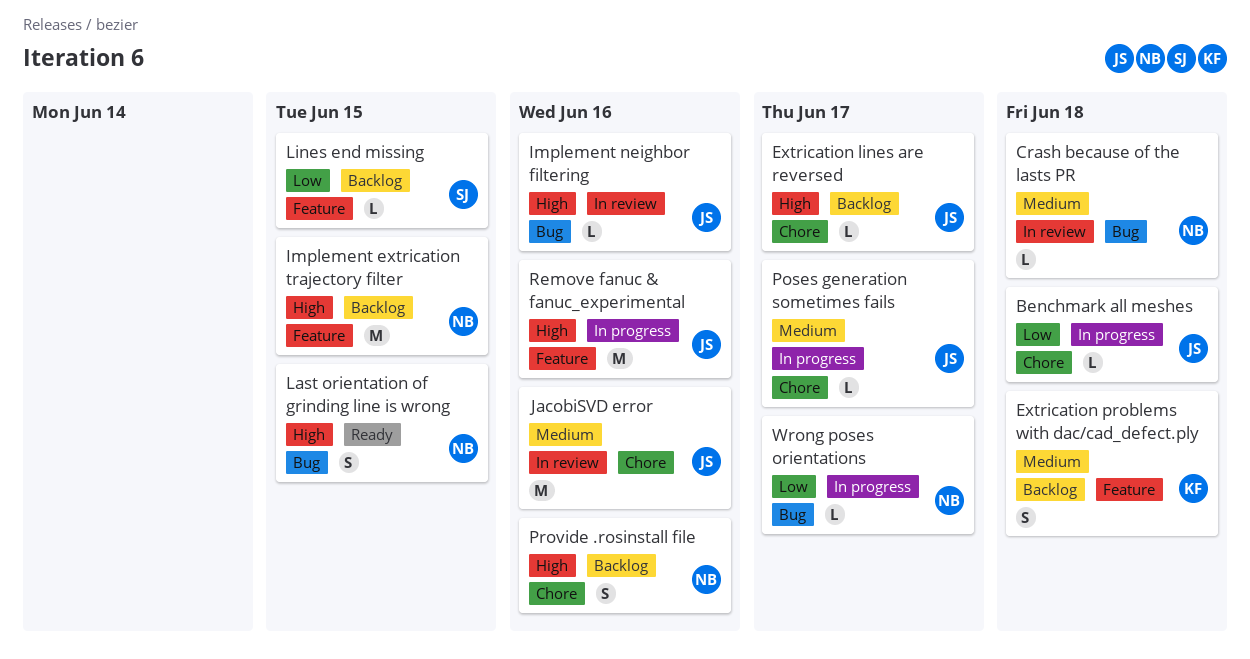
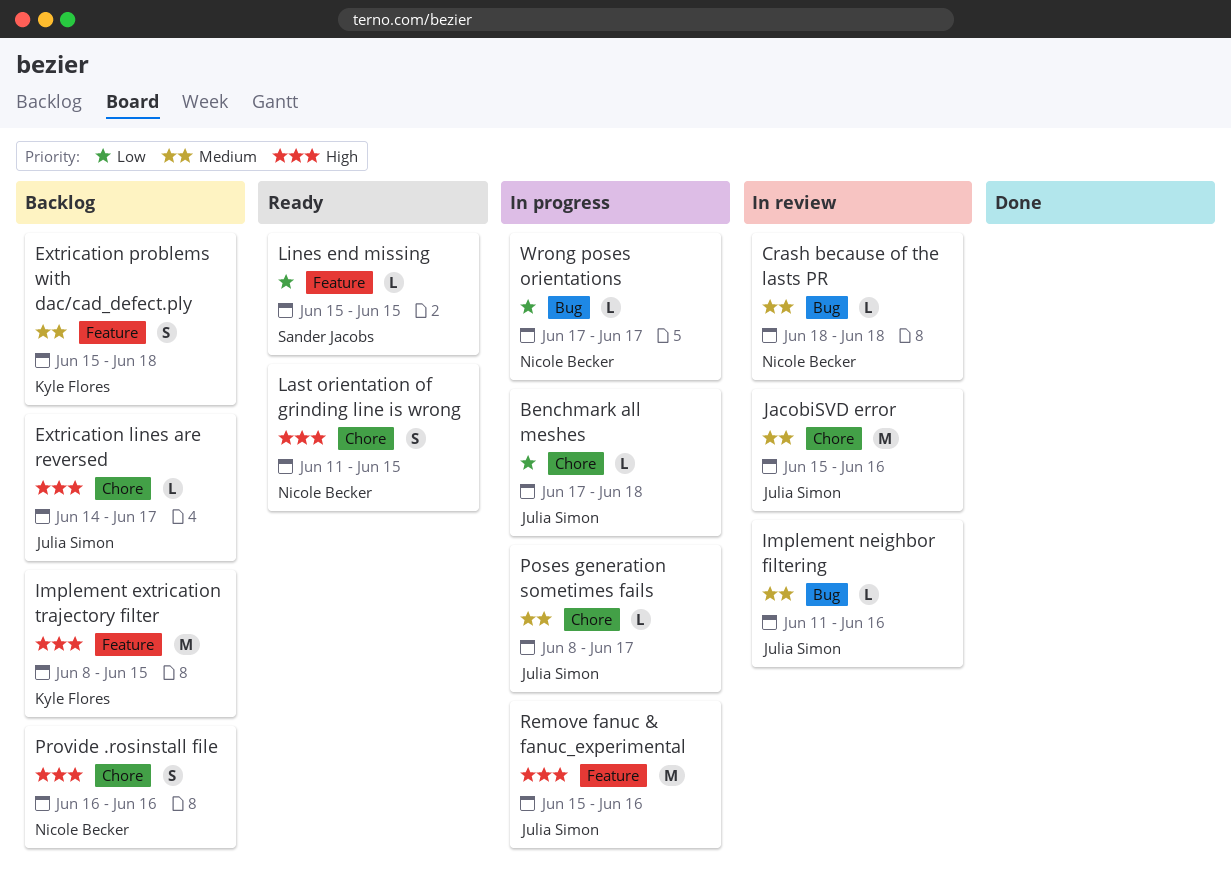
Implement extrication trajectory filter, owner: Nicole Becker -> Kyle Flores
Implement neighbor filtering, priority: High -> Medium
Last orientation of grinding line is wrong, label: Bug -> Chore
Lines end missing, status: Backlog -> Ready

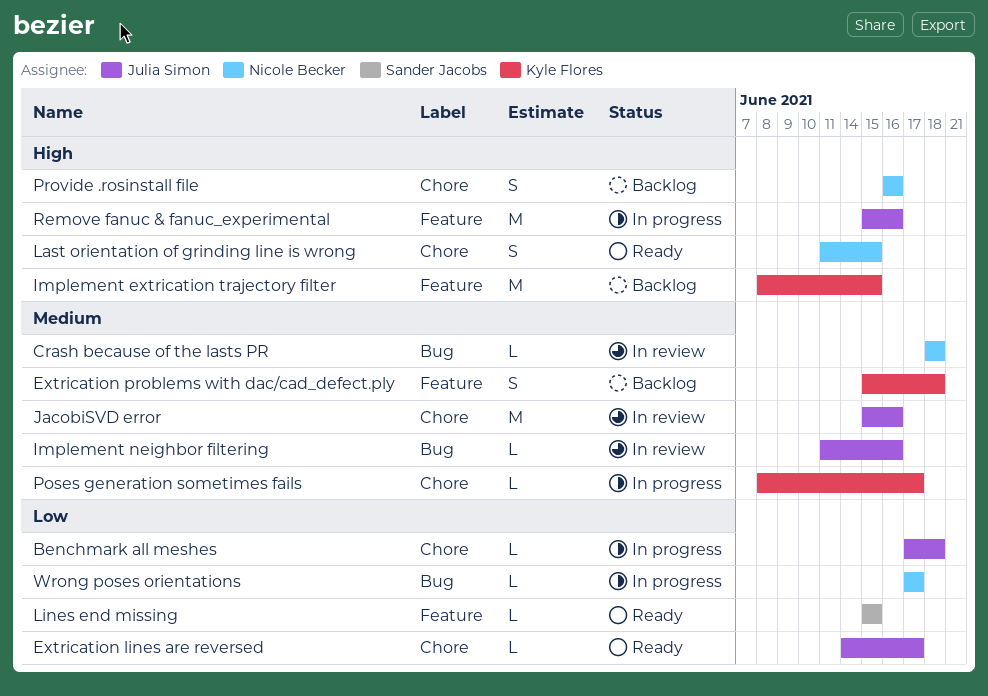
Extrication lines are reversed, status: Backlog -> Ready
Extrication lines are reversed, priority: High -> Low
Poses generation sometimes fails, owner: Julia Simon -> Kyle Flores

